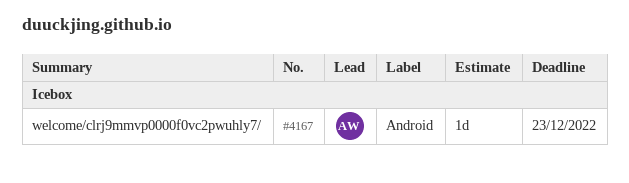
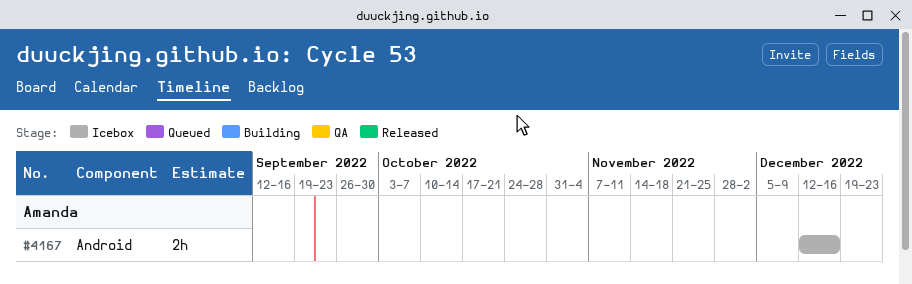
#4167, estimate: 1d -> 2h
#4167, due: Dec 23 -> Dec 16

